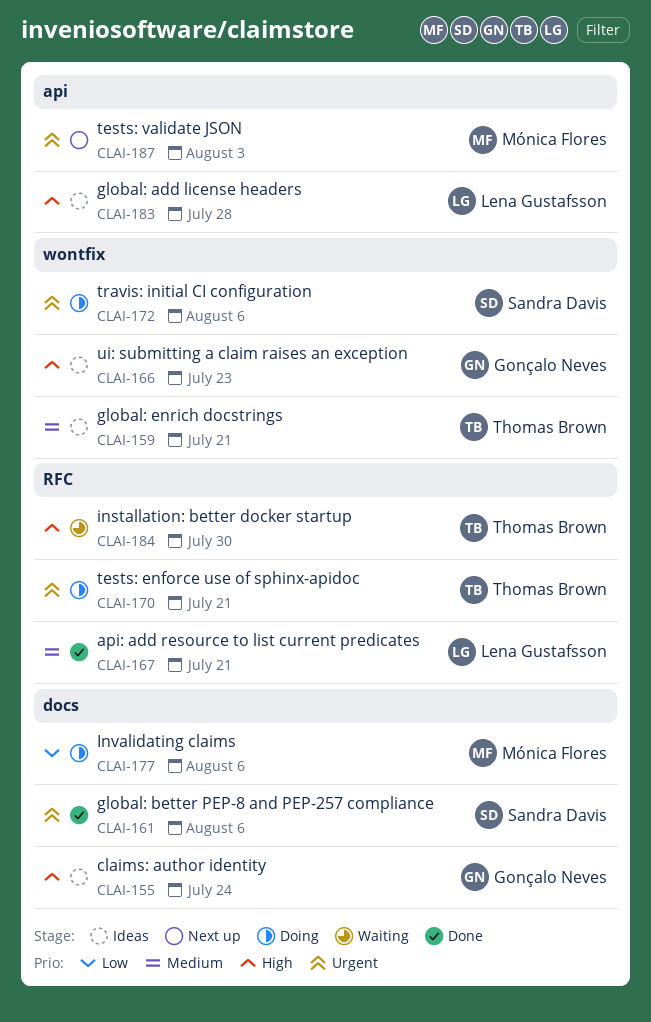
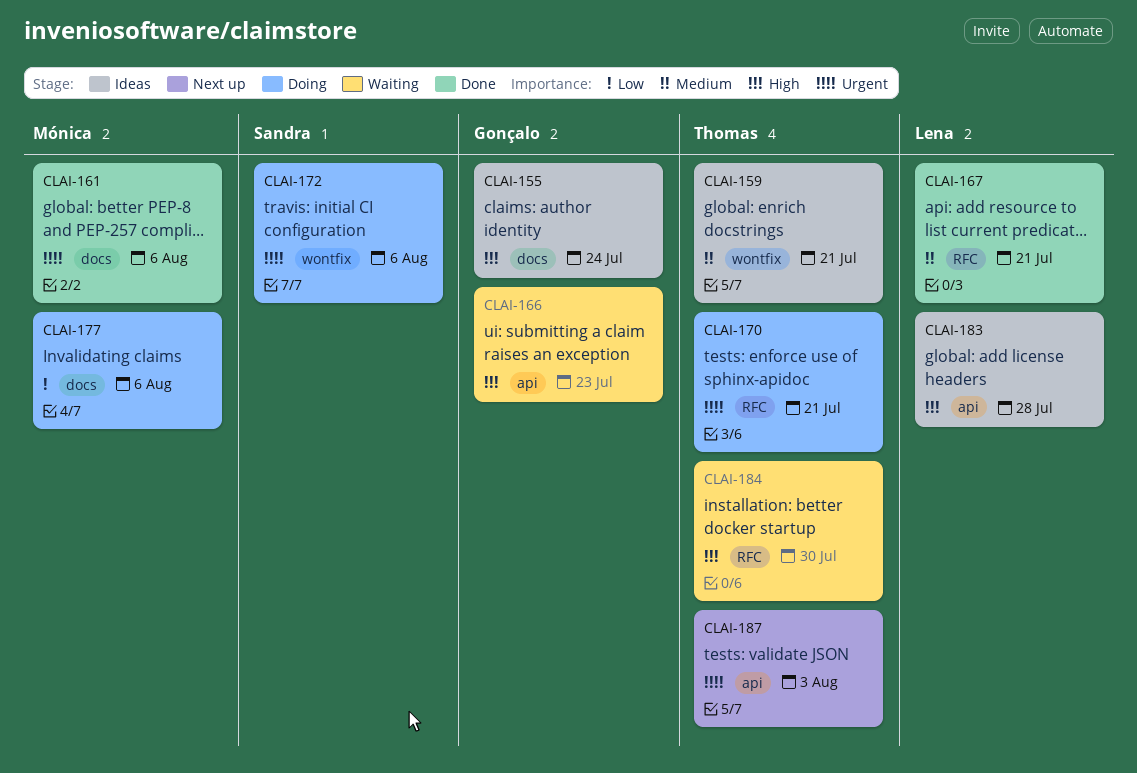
CLAI-161, owner: Sandra Davis -> Mónica Flores
CLAI-166, status: Ideas -> Waiting
CLAI-166, label: wontfix -> api
CLAI-187, owner: Mónica Flores -> Thomas Brown

